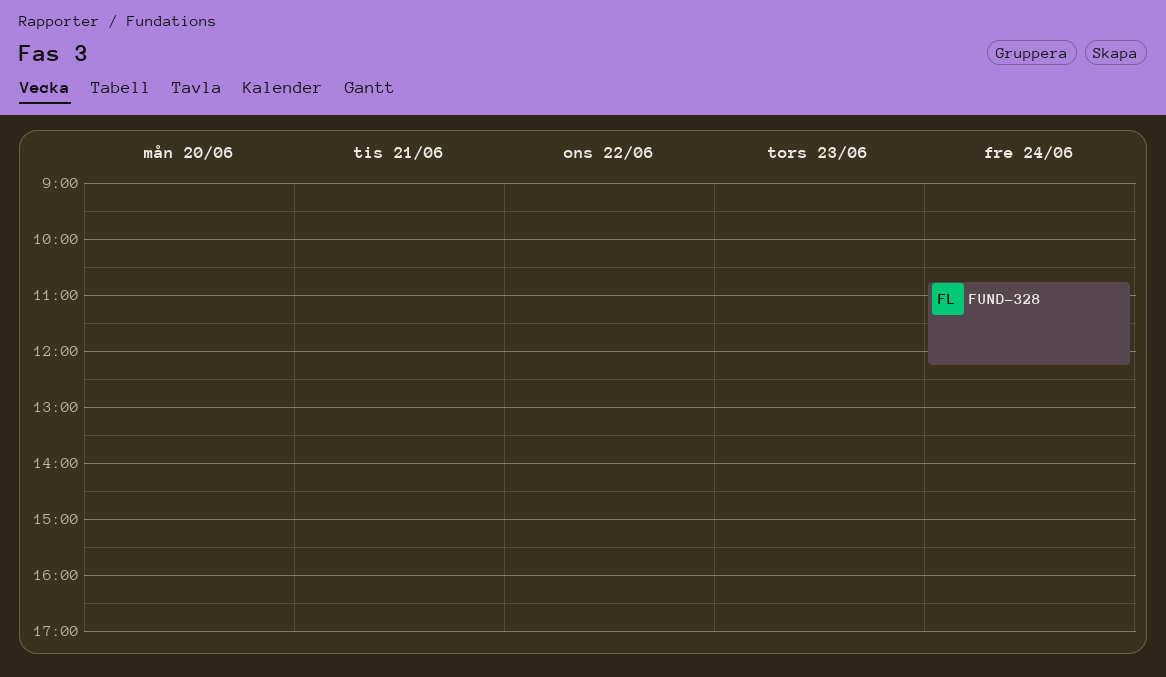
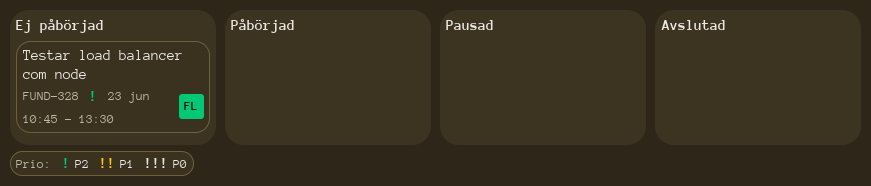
FUND-328, day: Jun 24 -> Jun 23
FUND-328, ends: 12:15 -> 13:30

